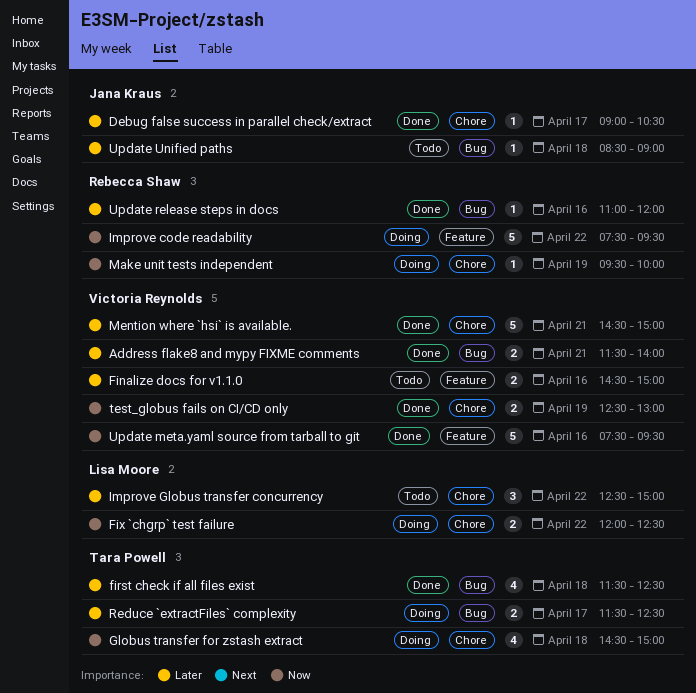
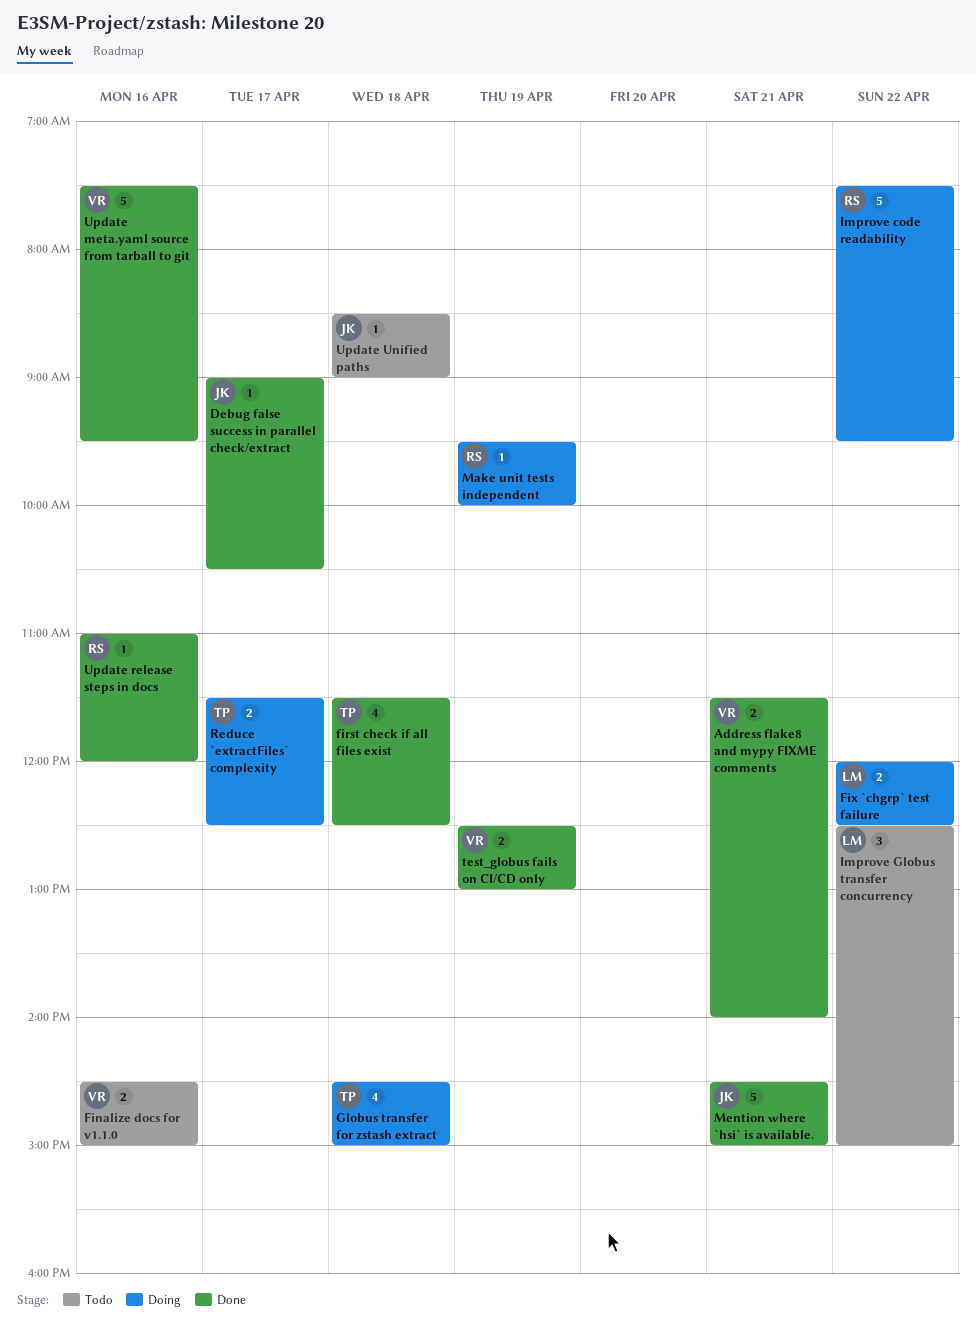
Mention where `hsi` is available., owner: Victoria Reynolds -> Jana Kraus

